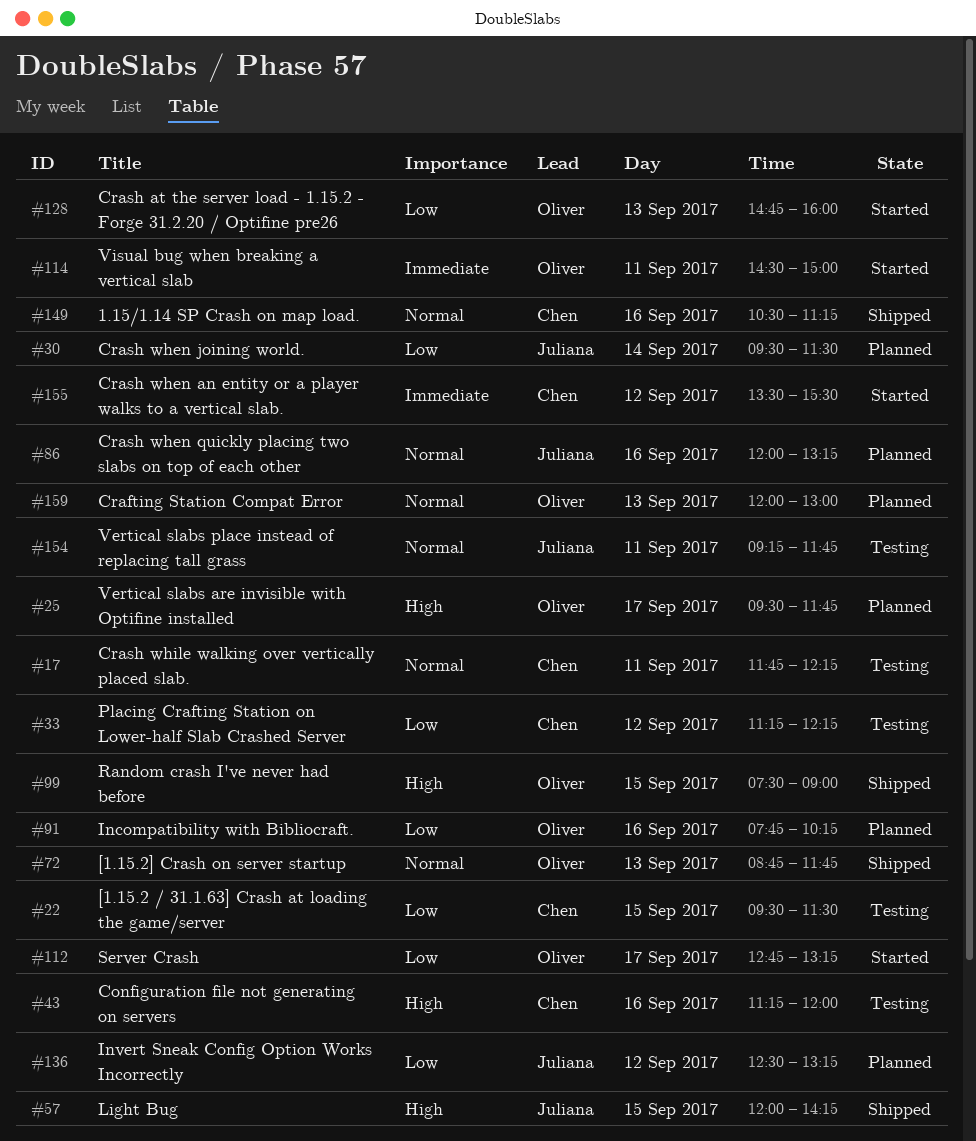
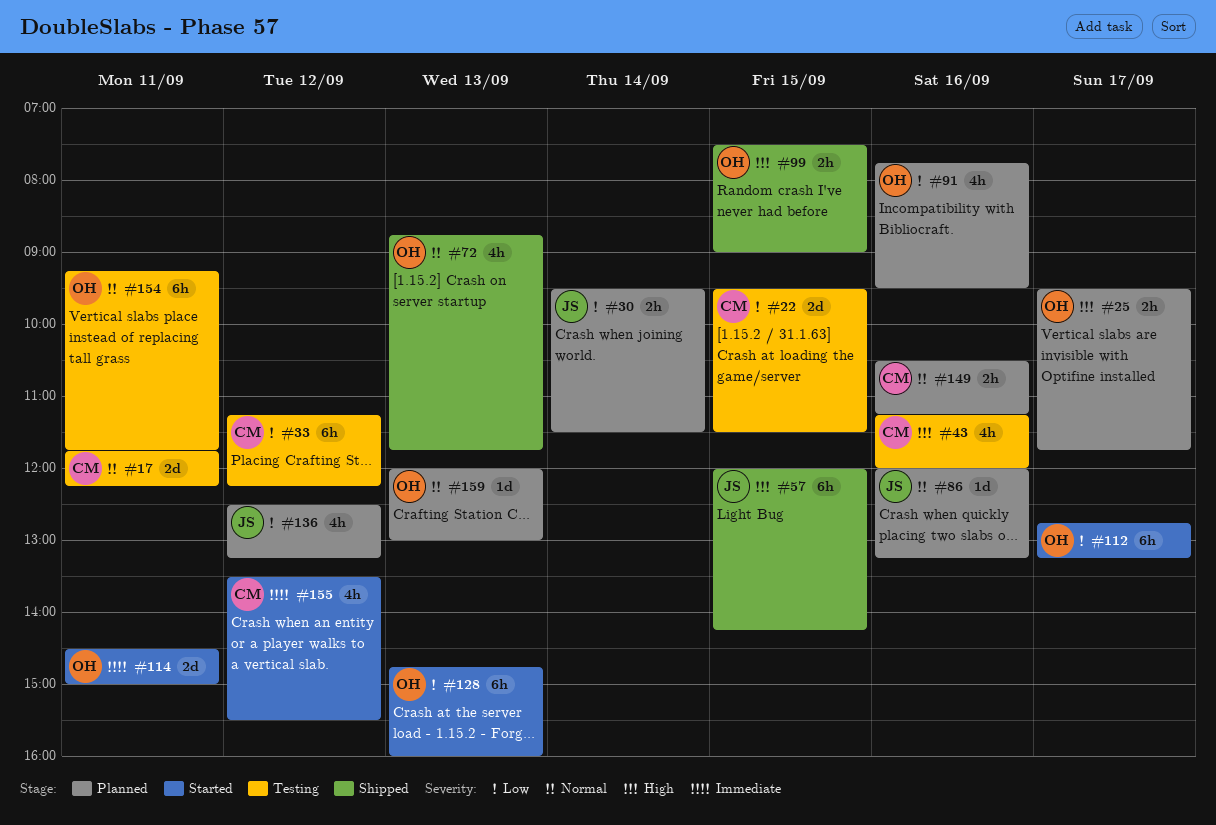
#91, ends: 10:15 -> 09:30
#149, status: Shipped -> Planned
#154, owner: Juliana -> Oliver

